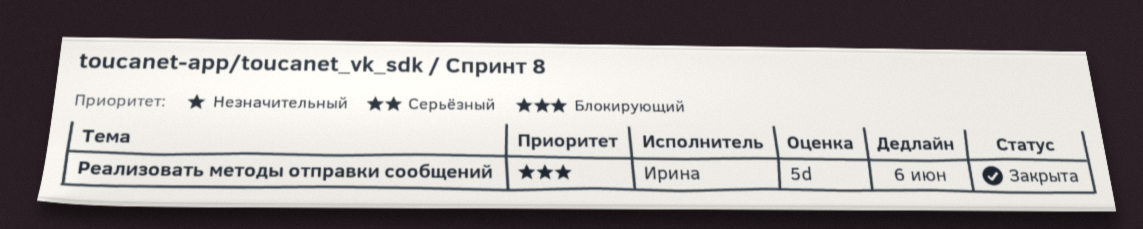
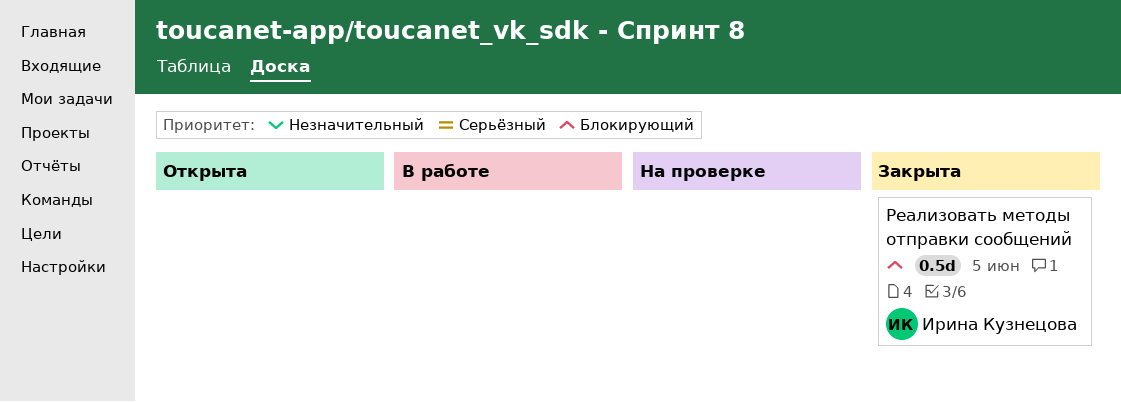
Реализовать методы отправки сообщений, estimate: 5d -> 0.5d
Реализовать методы отправки сообщений, due: Jun 6 -> Jun 5

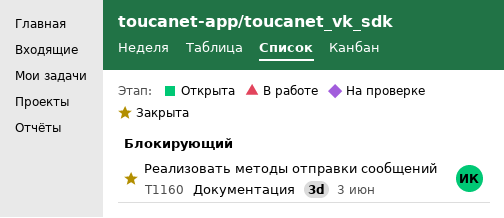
Реализовать методы отправки сообщений, estimate: 0.5d -> 3d
Реализовать методы отправки сообщений, due: Jun 5 -> Jun 3

